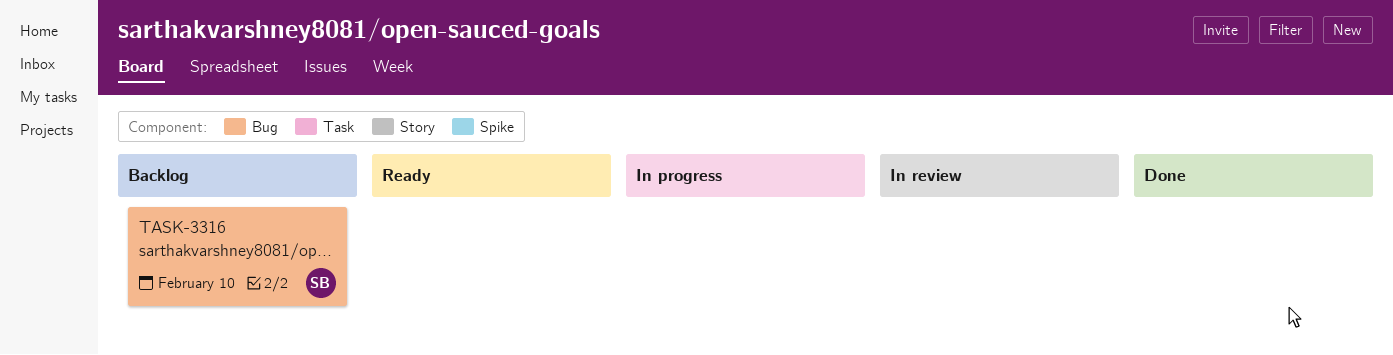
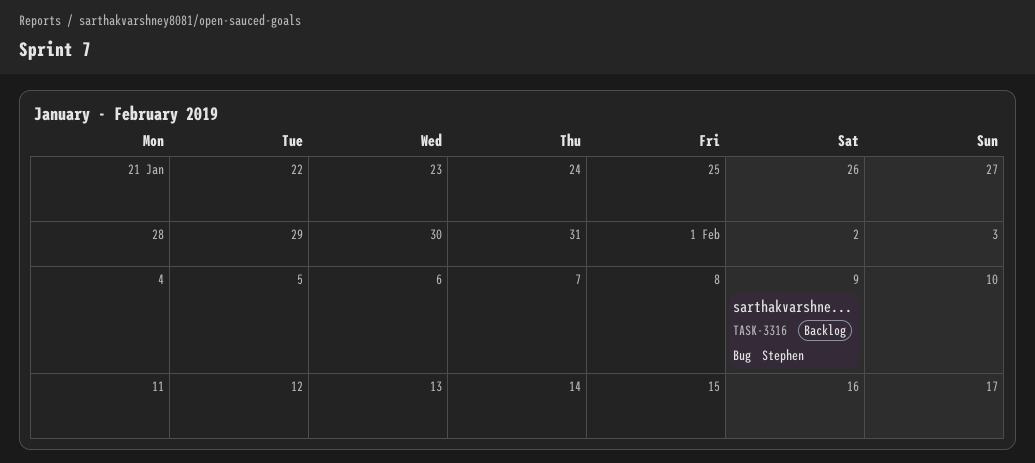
TASK-3316, due: Feb 10 -> Feb 9

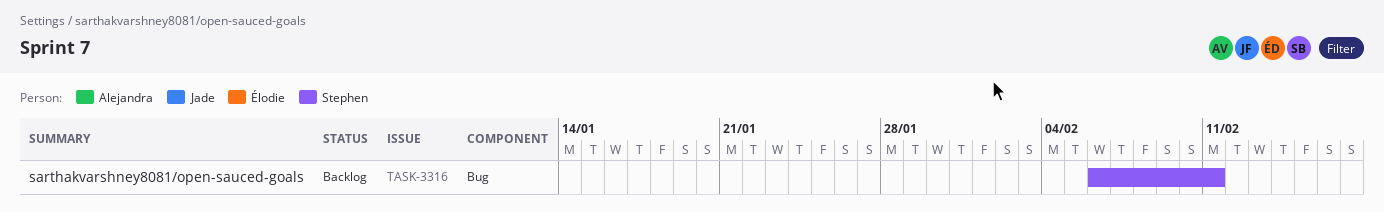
TASK-3316, due: Feb 9 -> Feb 11

